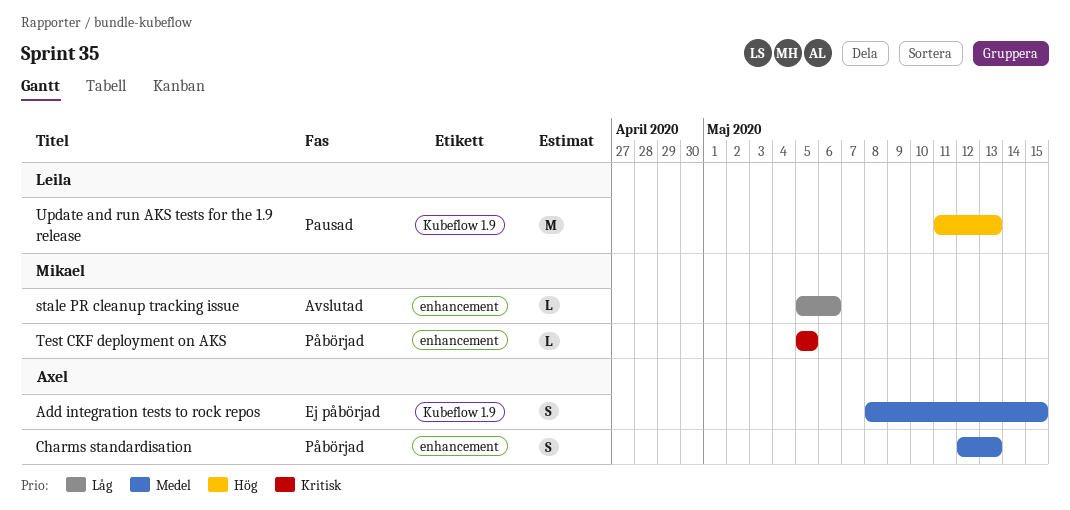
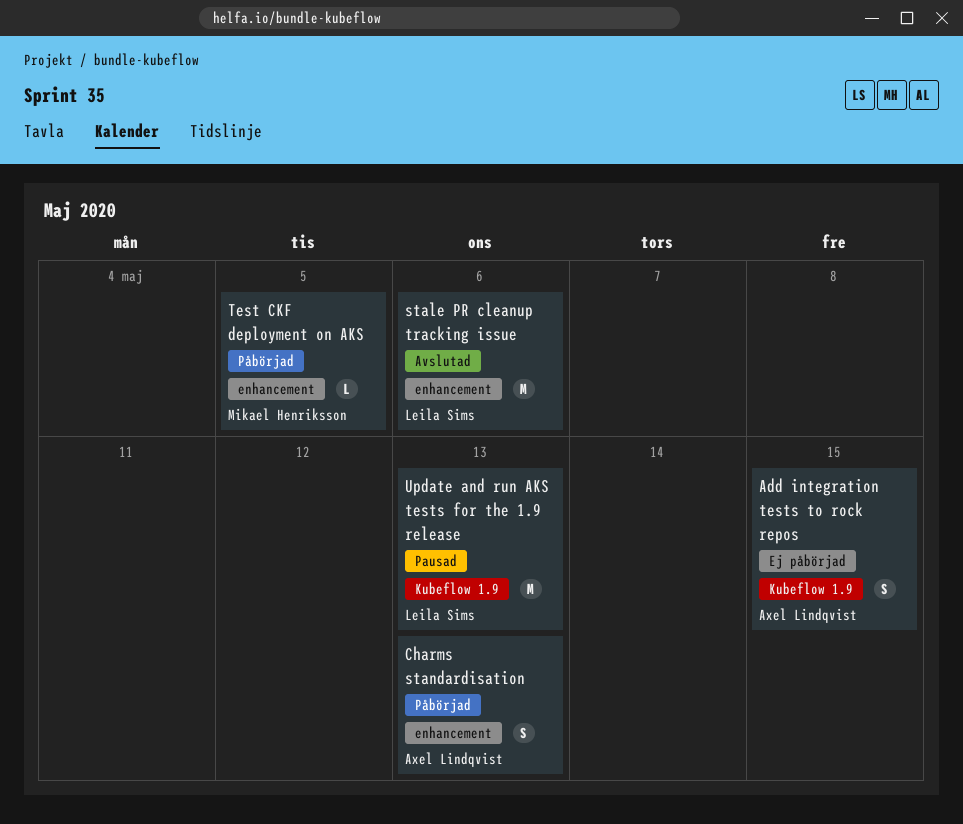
stale PR cleanup tracking issue, owner: Mikael Henriksson -> Leila Sims
stale PR cleanup tracking issue, estimate: L -> M

